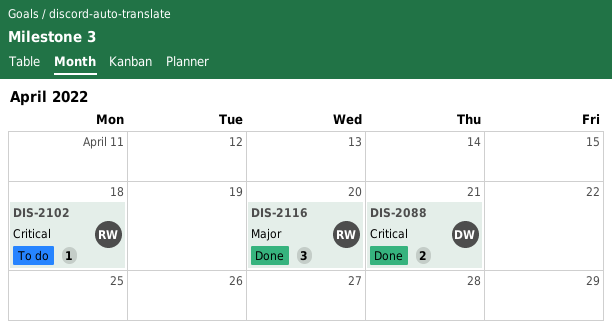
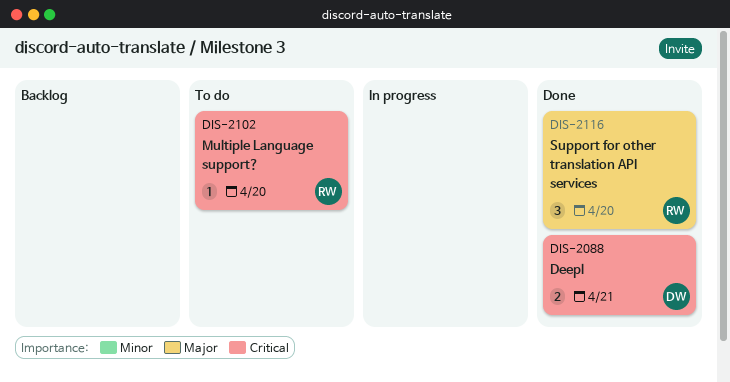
DIS-2102, due: Apr 18 -> Apr 20

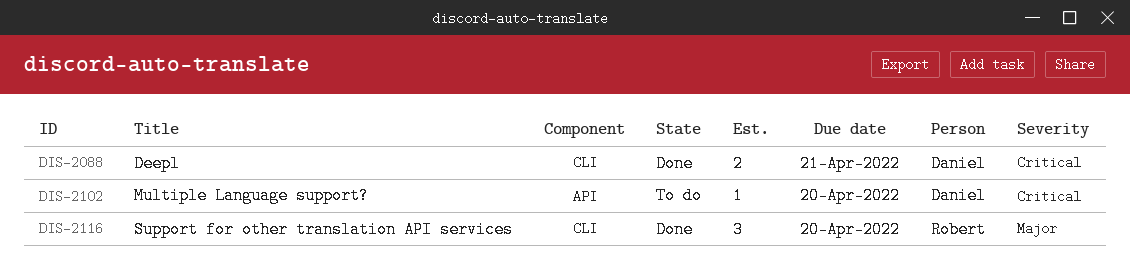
DIS-2102, owner: Robert -> Daniel

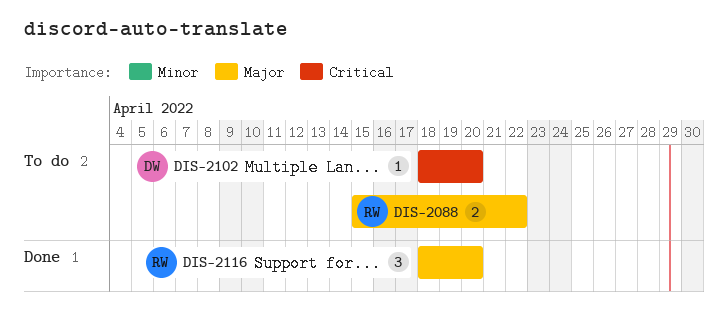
DIS-2088, status: Done -> To do
DIS-2088, owner: Daniel -> Robert
DIS-2088, priority: Critical -> Major
DIS-2088, due: Apr 21 -> Apr 22

